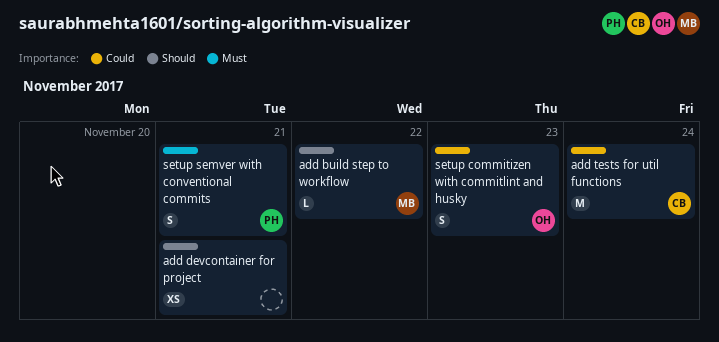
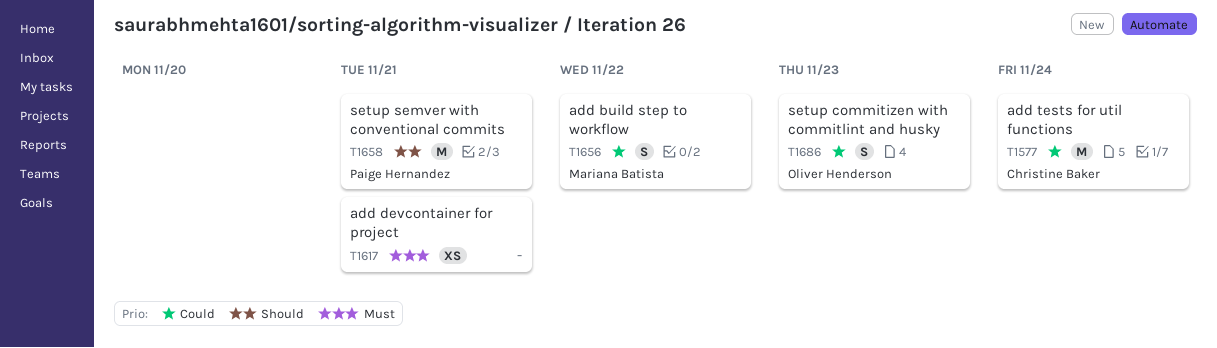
add build step to workflow, priority: Should -> Could
add build step to workflow, estimate: L -> S
add devcontainer for project, priority: Should -> Must
setup semver with conventional commits, priority: Must -> Should
setup semver with conventional commits, estimate: S -> M

